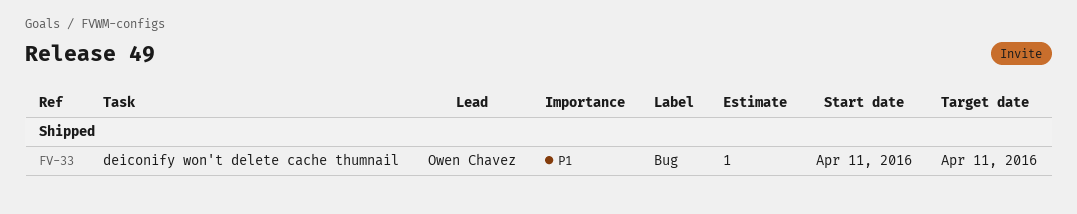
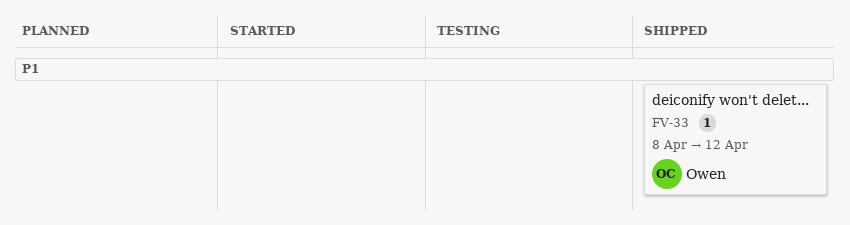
FV-33, start: Apr 11 -> Apr 8
FV-33, due: Apr 11 -> Apr 12

